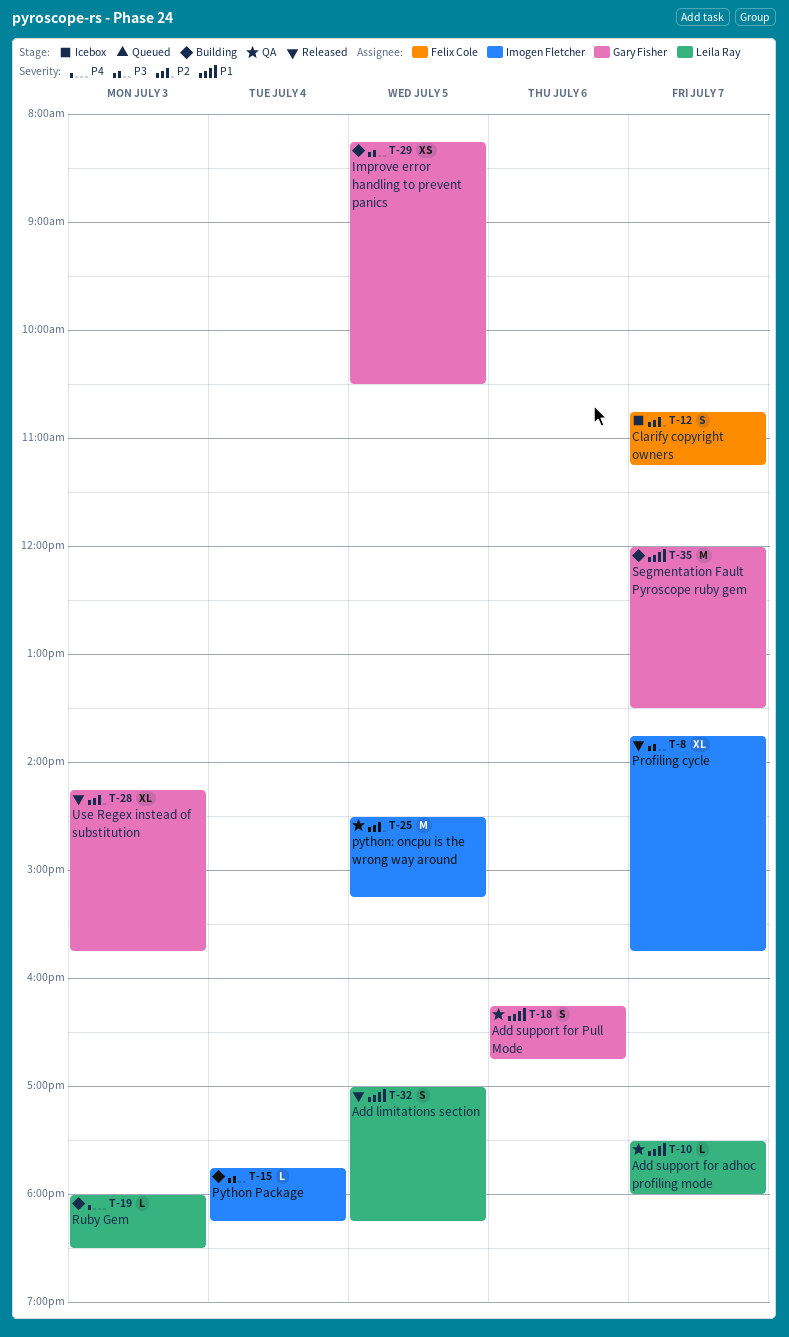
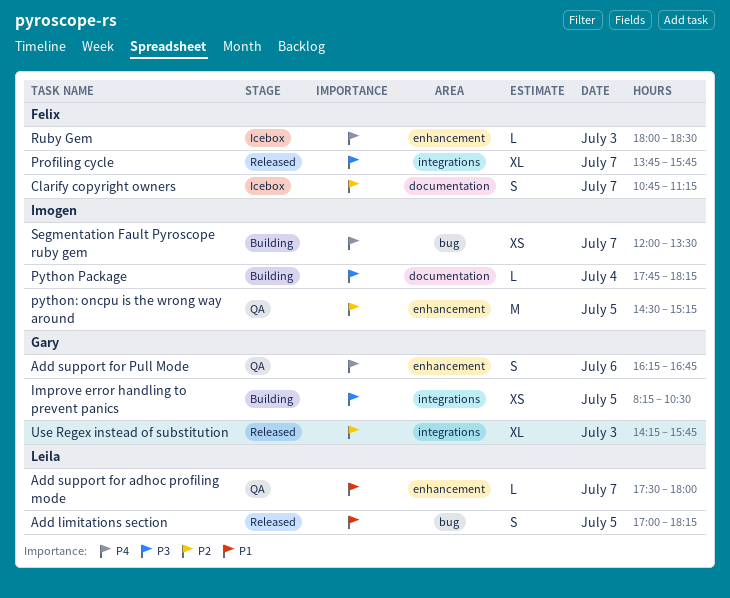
Add support for Pull Mode, priority: P1 -> P4
Profiling cycle, owner: Imogen Fletcher -> Felix Cole
Ruby Gem, status: Building -> Icebox
Ruby Gem, owner: Leila Ray -> Felix Cole
Segmentation Fault Pyroscope ruby gem, owner: Gary Fisher -> Imogen Fletcher
Segmentation Fault Pyroscope ruby gem, priority: P1 -> P4
Segmentation Fault Pyroscope ruby gem, estimate: M -> XS

